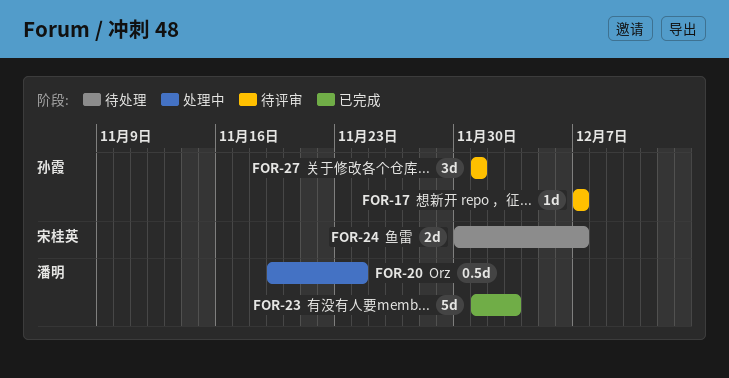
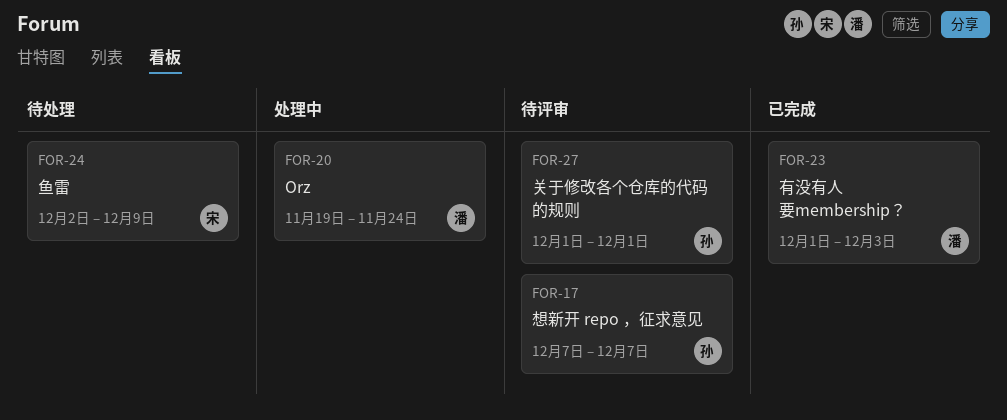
FOR-24, start: Nov 30 -> Dec 2
FOR-24, due: Dec 7 -> Dec 9

